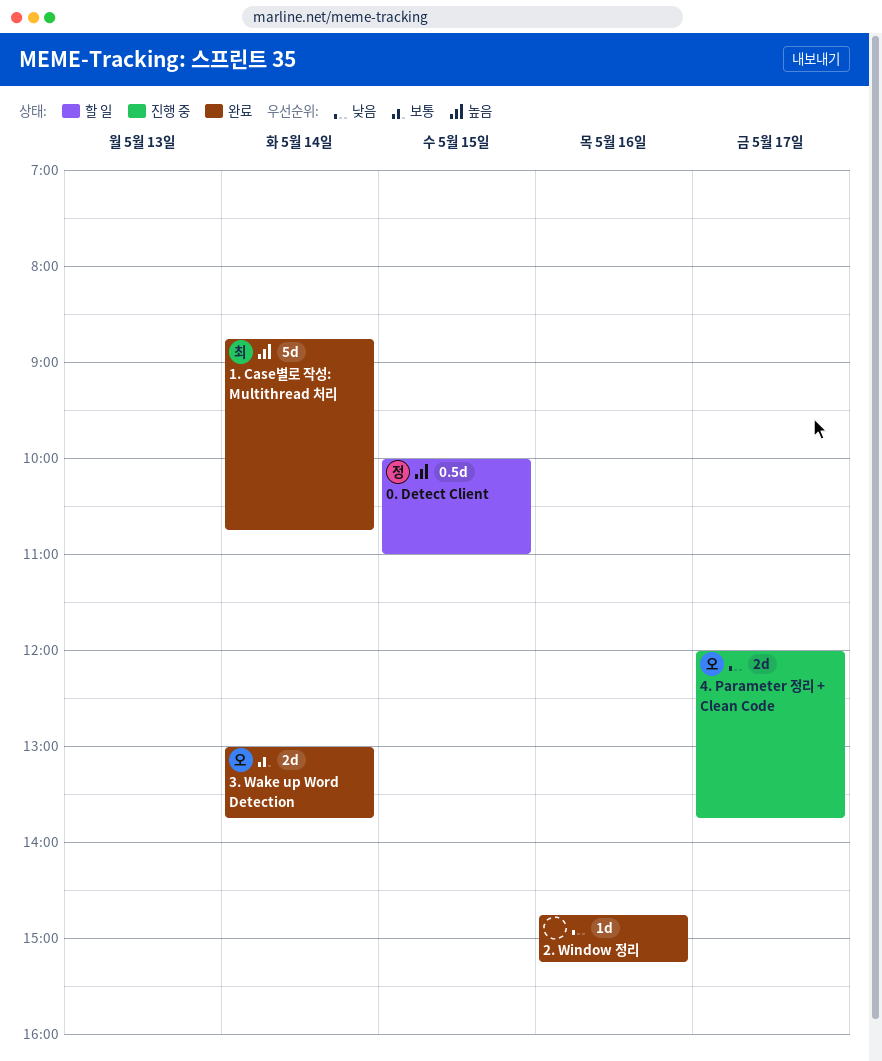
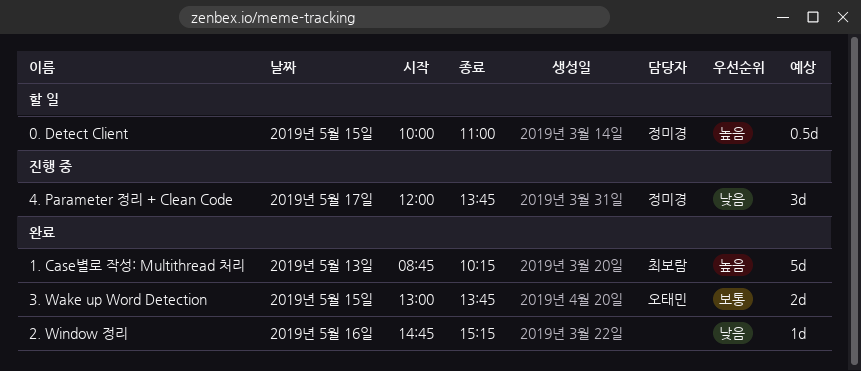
1. Case별로 작성: Multithread 처리, day: May 14 -> May 13
1. Case별로 작성: Multithread 처리, ends: 10:45 -> 10:15
3. Wake up Word Detection, day: May 14 -> May 15
4. Parameter 정리 + Clean Code, owner: 오태민 -> 정미경
4. Parameter 정리 + Clean Code, estimate: 2d -> 3d

